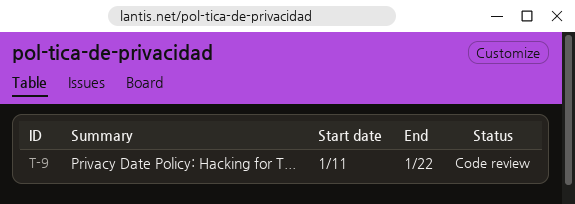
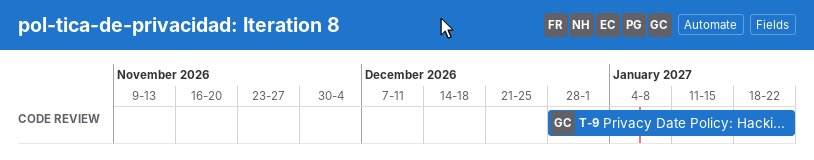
T-9, start: Jan 11 -> Dec 28

